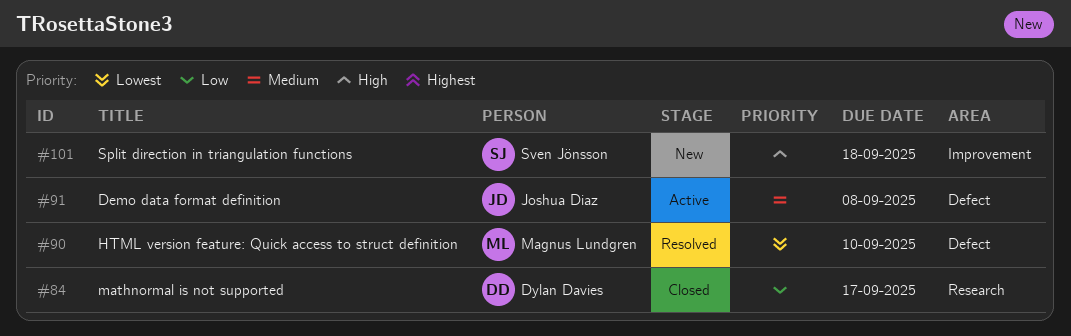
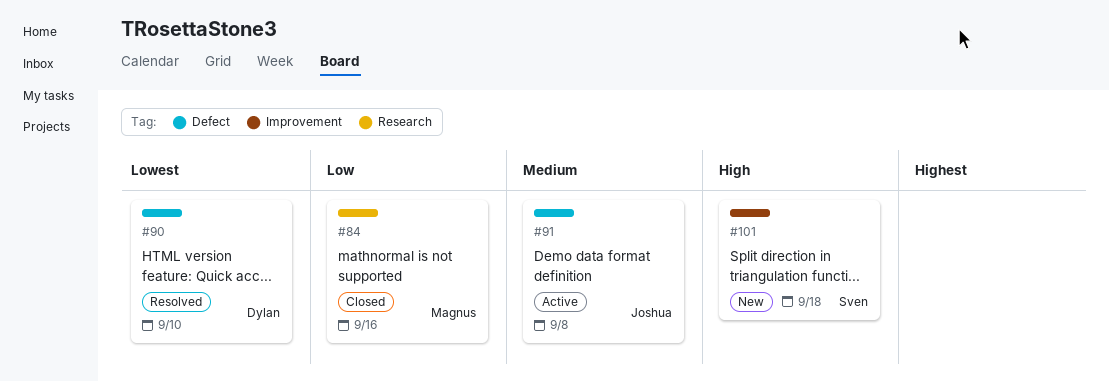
#84, owner: Dylan Davies -> Magnus Lundgren
#84, due: Sep 17 -> Sep 16
#90, owner: Magnus Lundgren -> Dylan Davies

